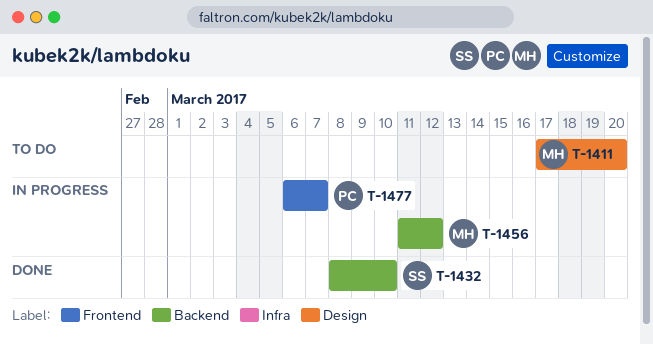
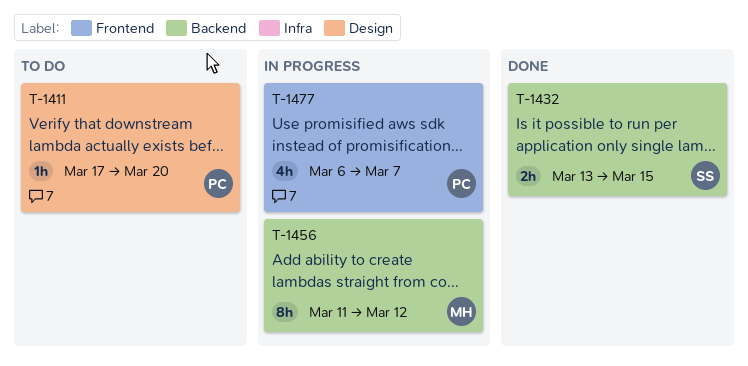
T-1411, owner: MH -> PC
T-1432, start: Mar 8 -> Mar 13
T-1432, due: Mar 10 -> Mar 15

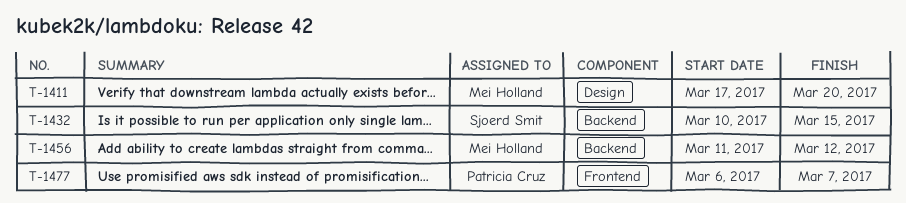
T-1411, owner: Patricia Cruz -> Mei Holland
T-1432, start: Mar 13 -> Mar 10

